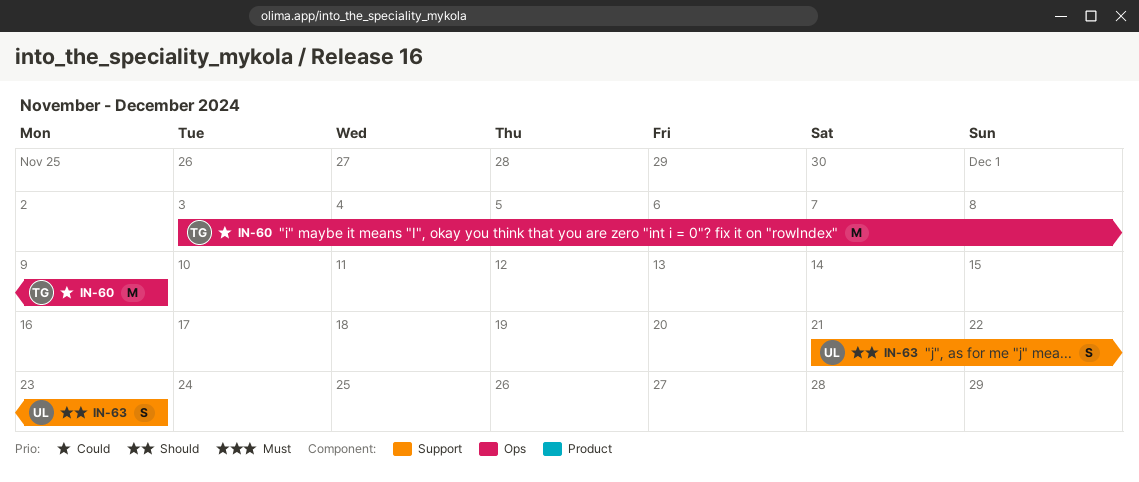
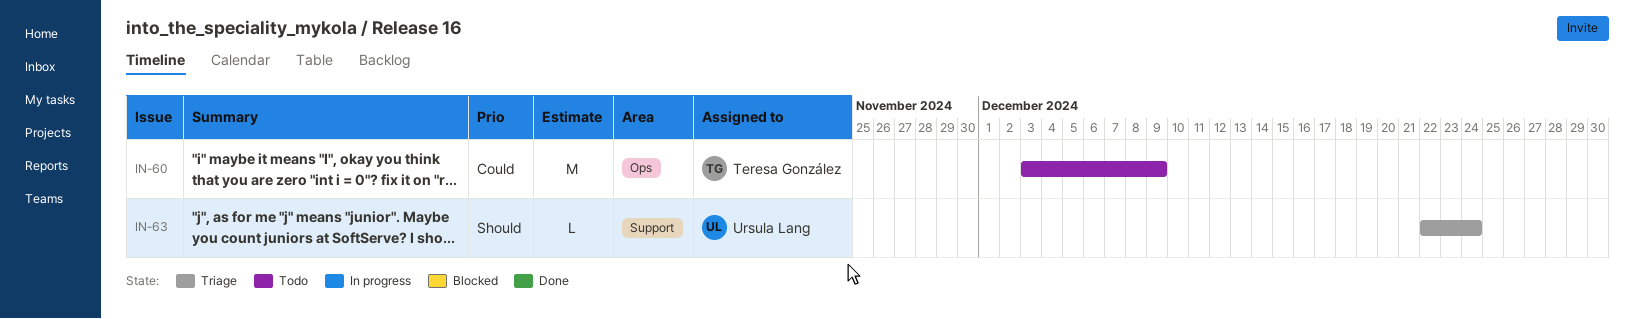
IN-63, estimate: S -> L
IN-63, start: Dec 21 -> Dec 22
IN-63, due: Dec 23 -> Dec 24

